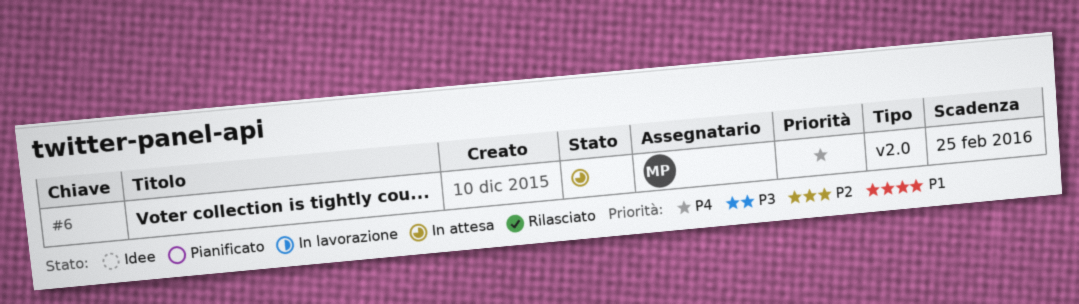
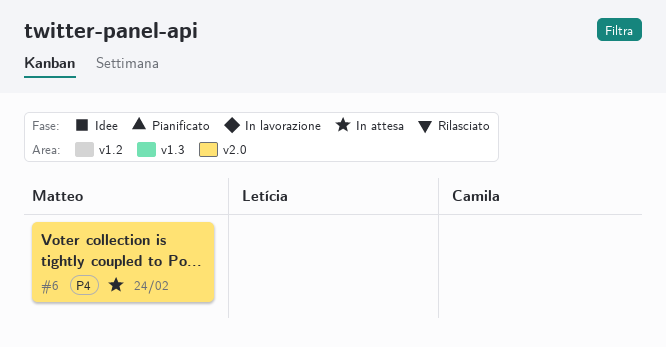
#6, due: Feb 25 -> Feb 24

